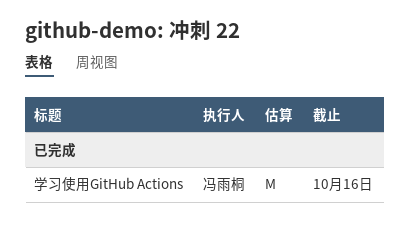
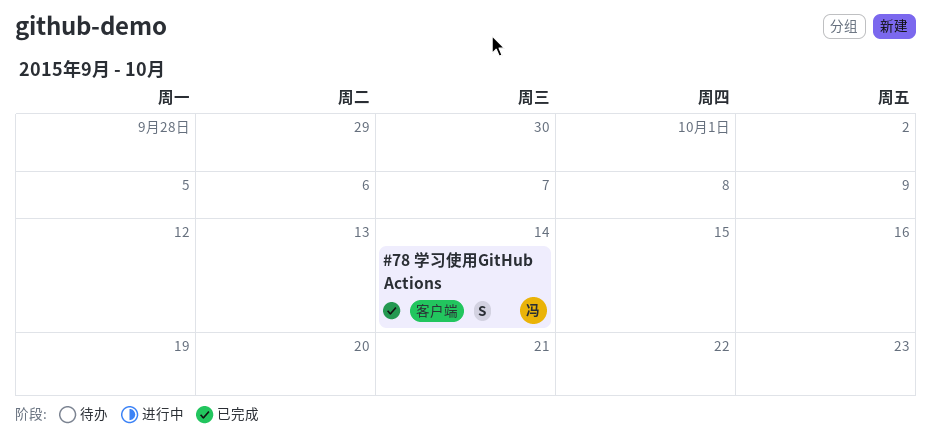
学习使用GitHub Actions, estimate: M -> S
学习使用GitHub Actions, due: Oct 16 -> Oct 14

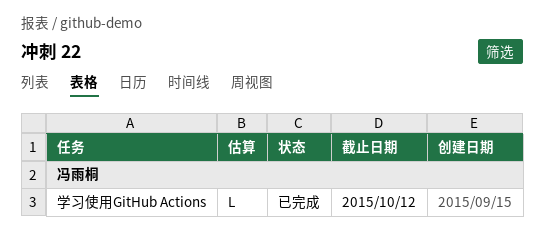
学习使用GitHub Actions, estimate: S -> L
学习使用GitHub Actions, due: Oct 14 -> Oct 12

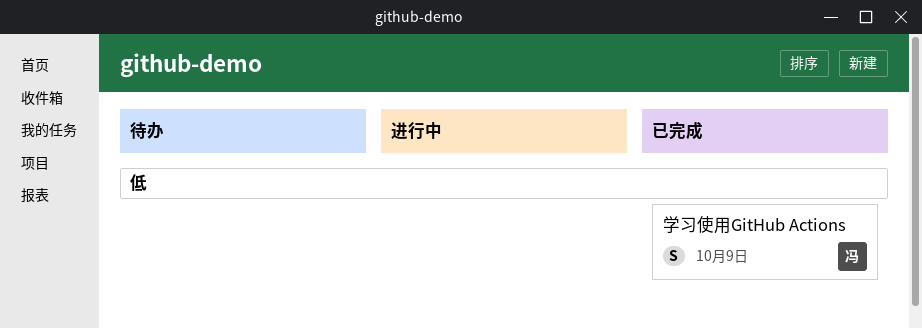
学习使用GitHub Actions, estimate: L -> S
学习使用GitHub Actions, due: Oct 12 -> Oct 9

